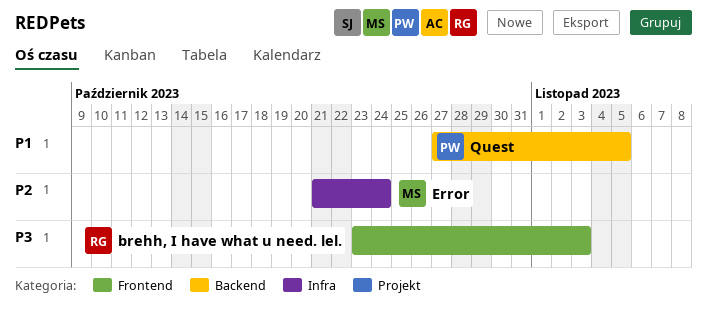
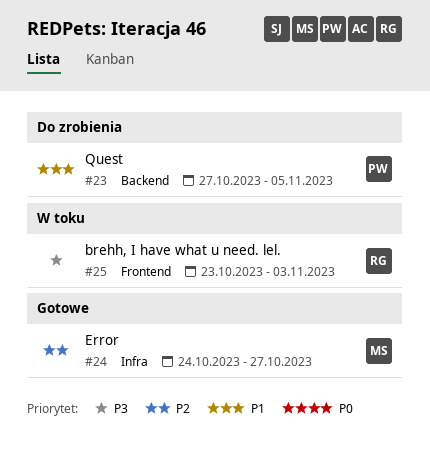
Error, start: Oct 21 -> Oct 24
Error, due: Oct 24 -> Oct 27

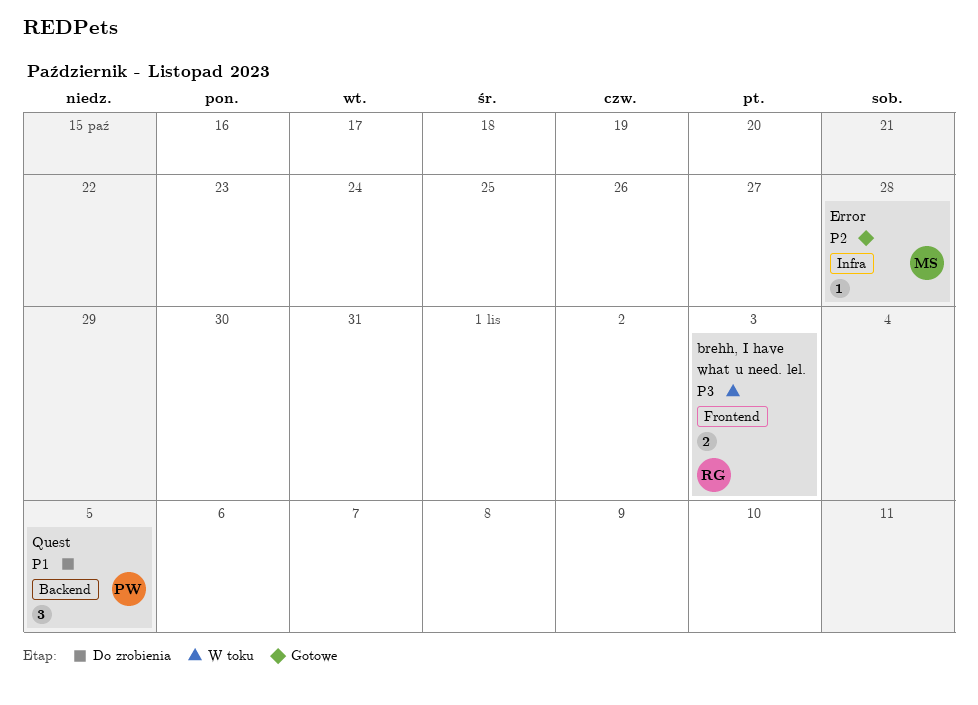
Error, due: Oct 27 -> Oct 28

